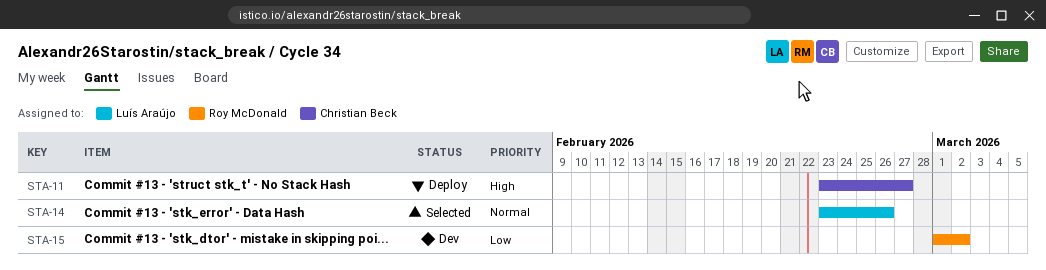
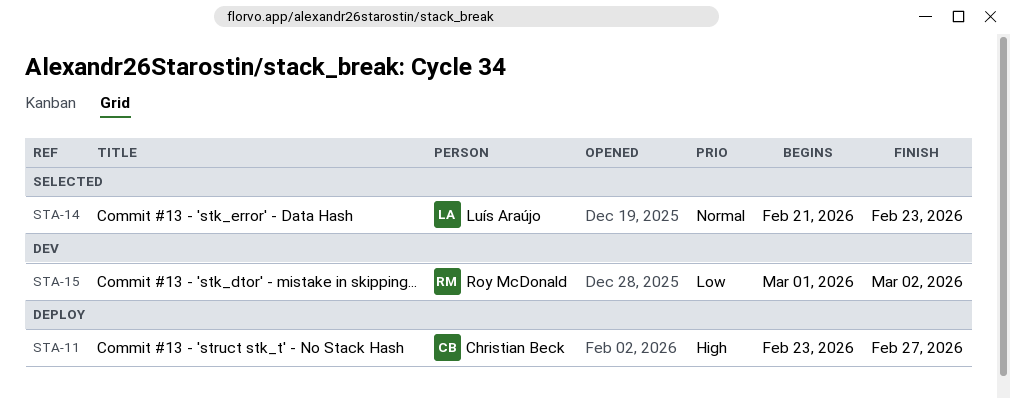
STA-14, start: Feb 23 -> Feb 21
STA-14, due: Feb 26 -> Feb 23

